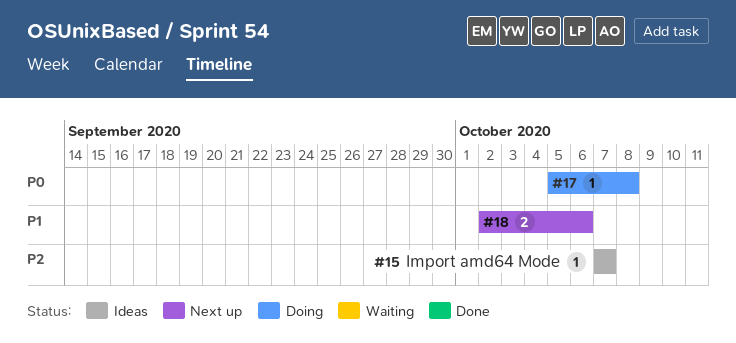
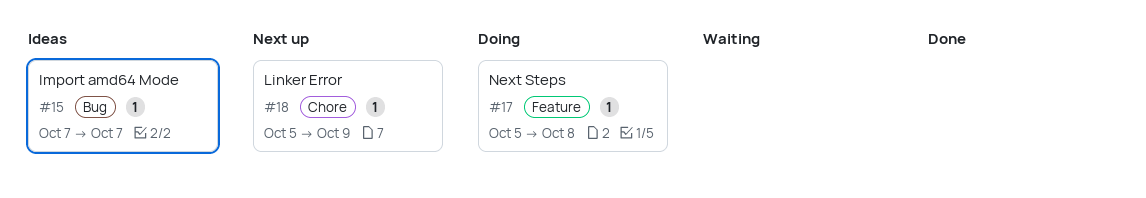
#18, estimate: 2 -> 1
#18, start: Oct 2 -> Oct 5
#18, due: Oct 6 -> Oct 9

